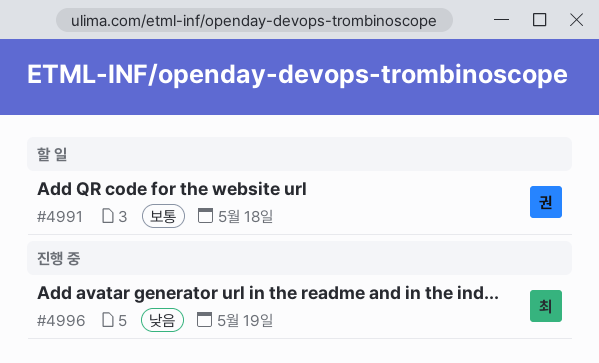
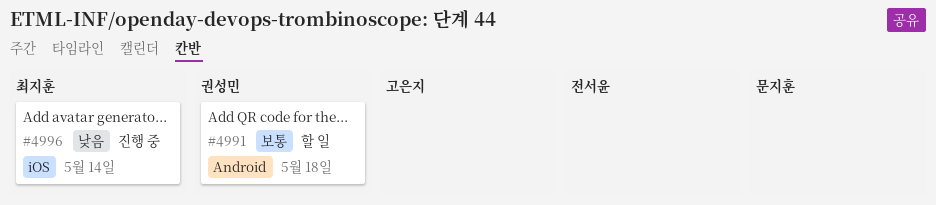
#4996, due: May 19 -> May 14

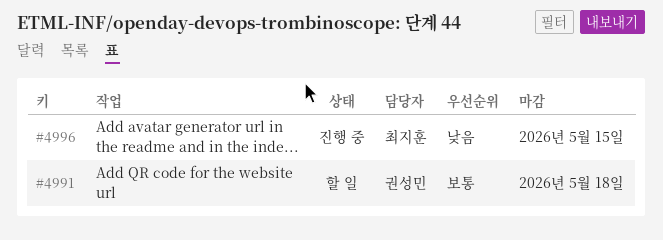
#4996, due: May 14 -> May 15

